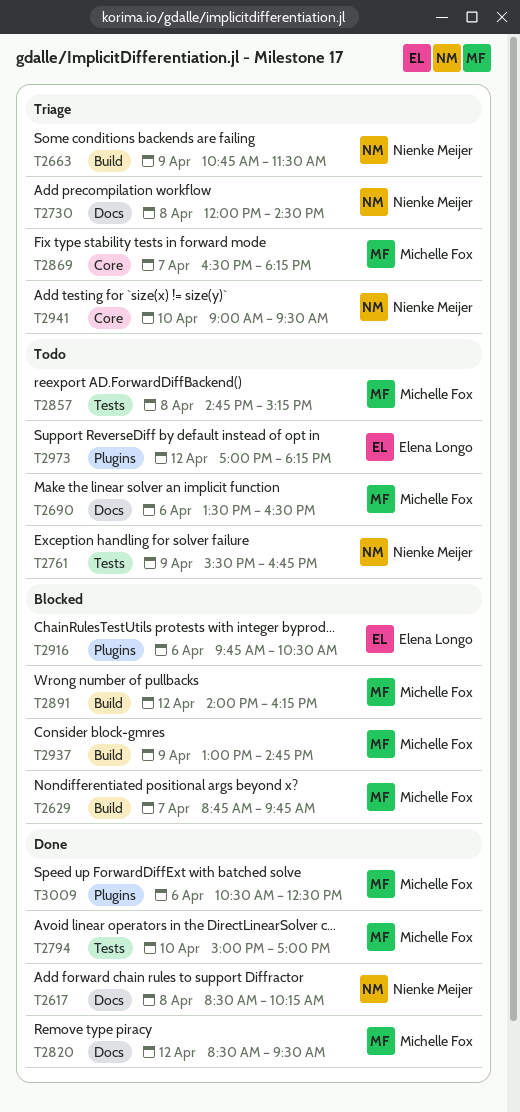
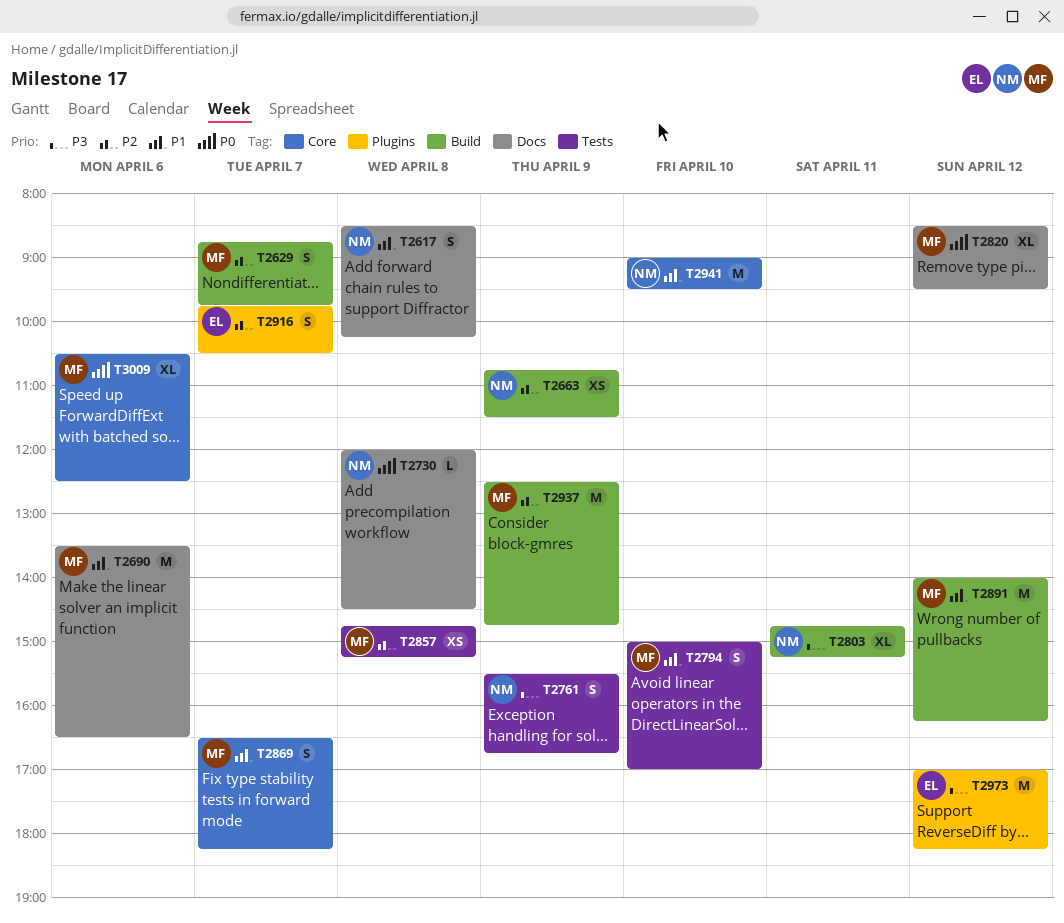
T2803: none -> present
T2916, day: Apr 6 -> Apr 7
T2937, begins: 13:00 -> 12:30
T3009, label: Plugins -> Core

